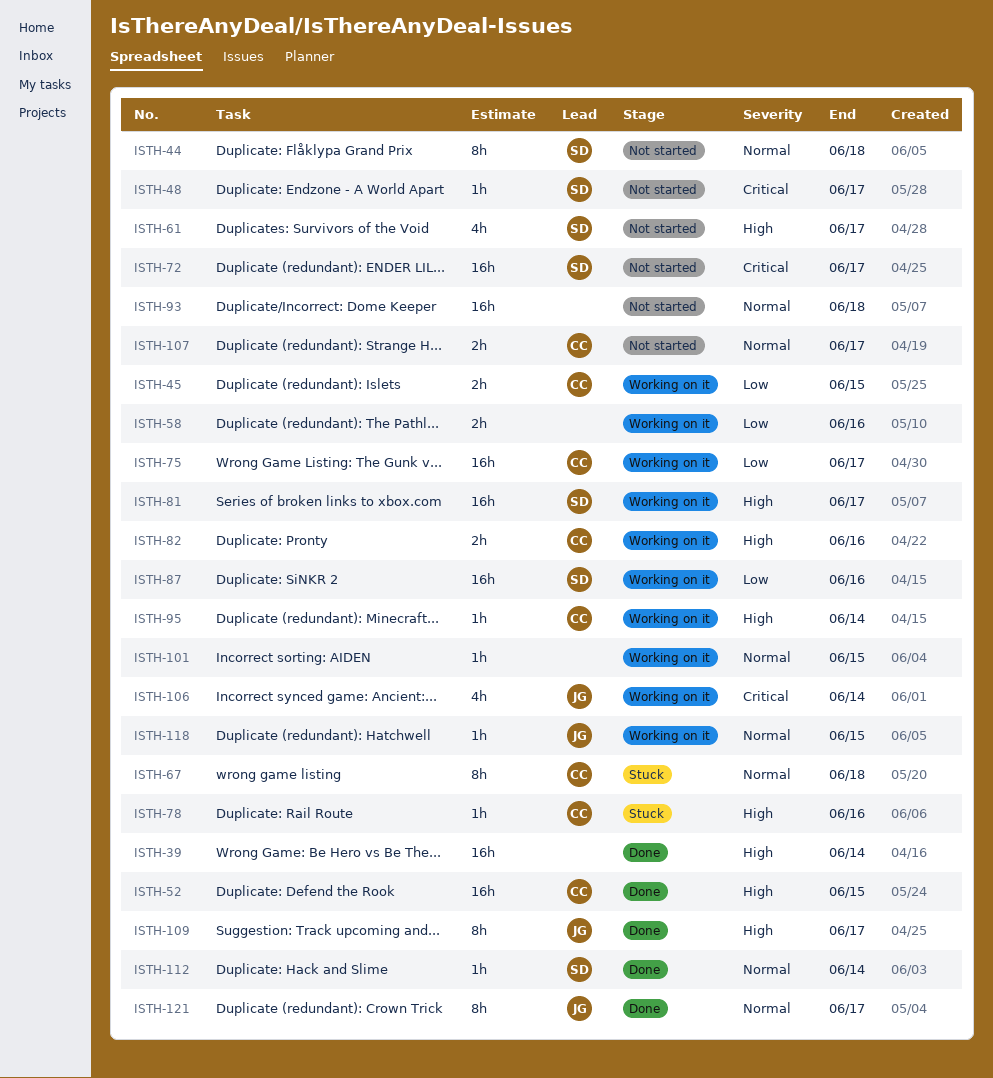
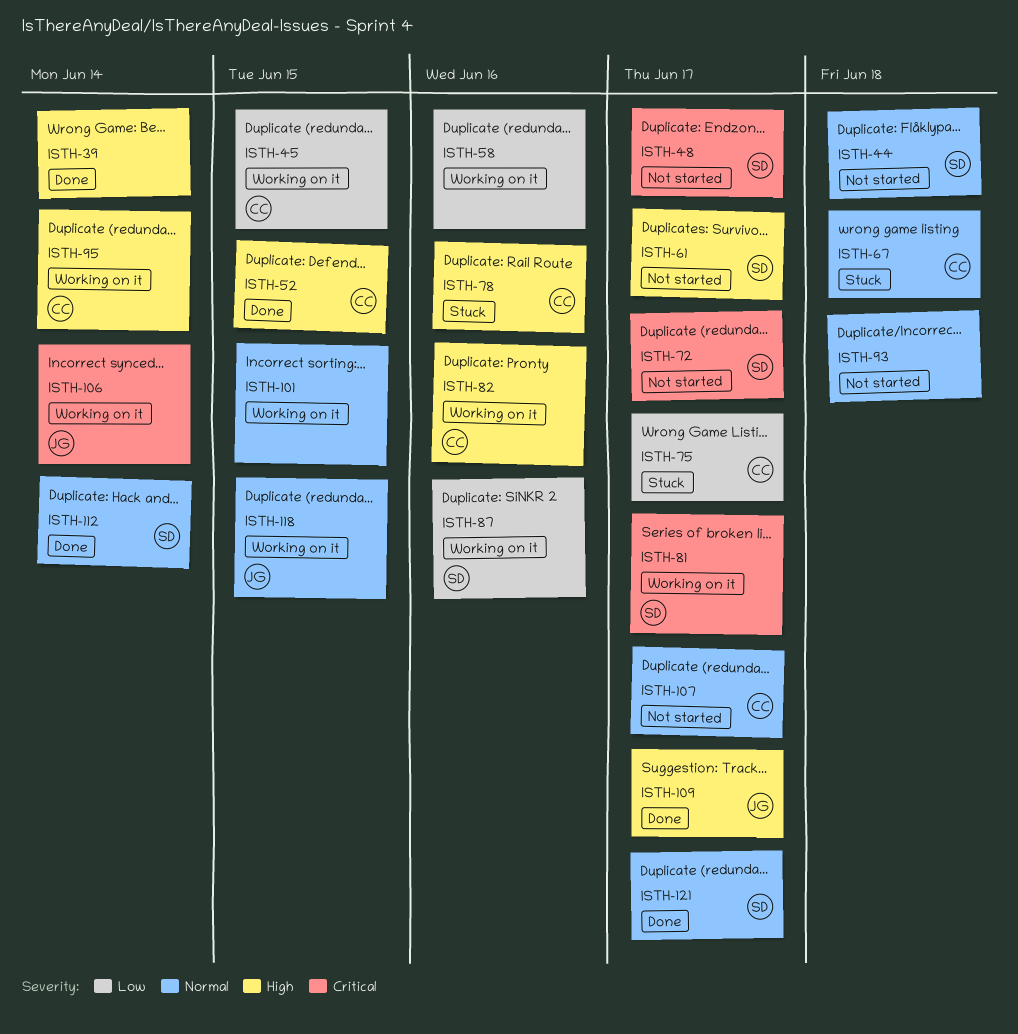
ISTH-75, status: Working on it -> Stuck
ISTH-81, priority: High -> Critical
ISTH-121, owner: JG -> SD

